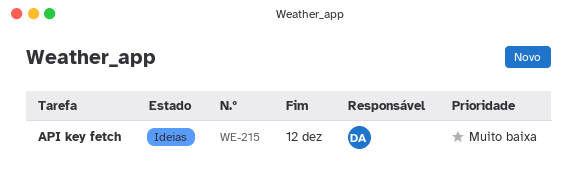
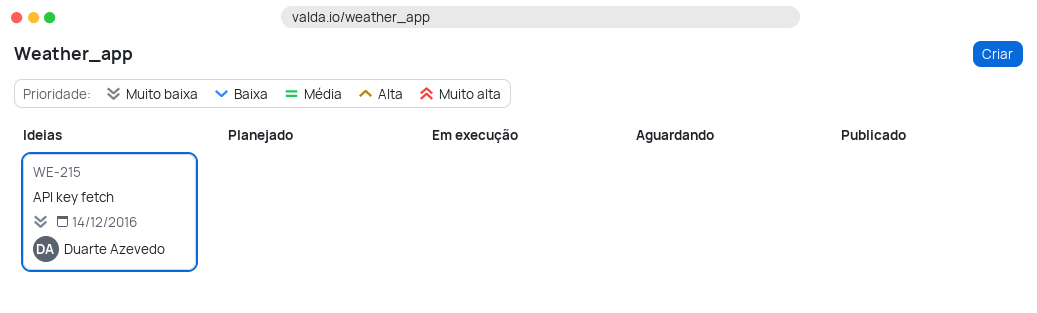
WE-215, due: Dec 12 -> Dec 14

